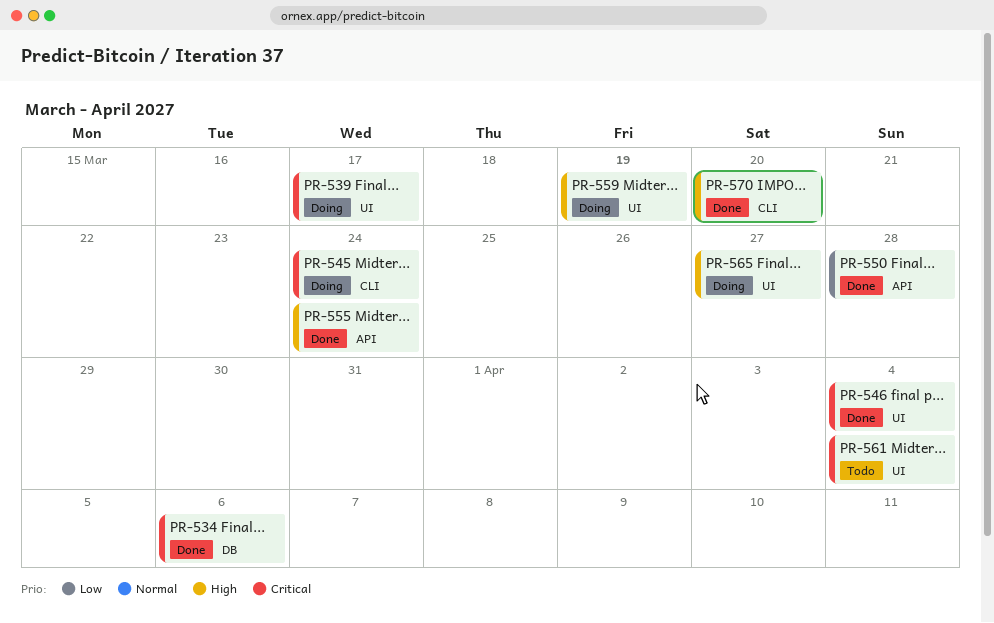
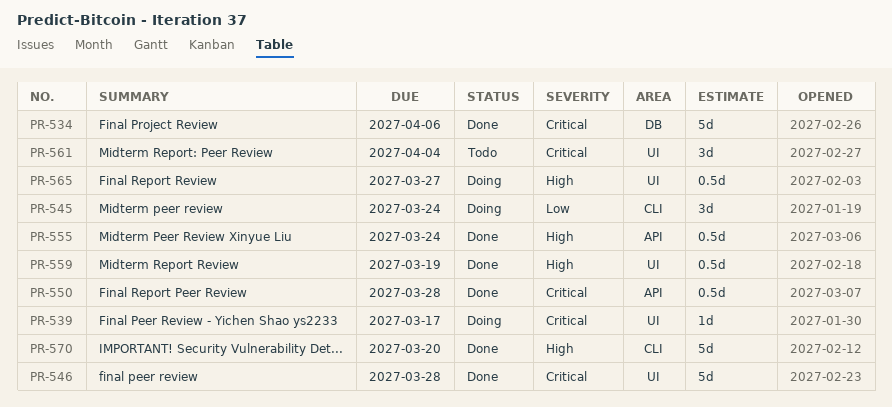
PR-545, priority: Critical -> Low
PR-546, due: Apr 4 -> Mar 28
PR-550, priority: Low -> Critical
PR-559, status: Doing -> Done

